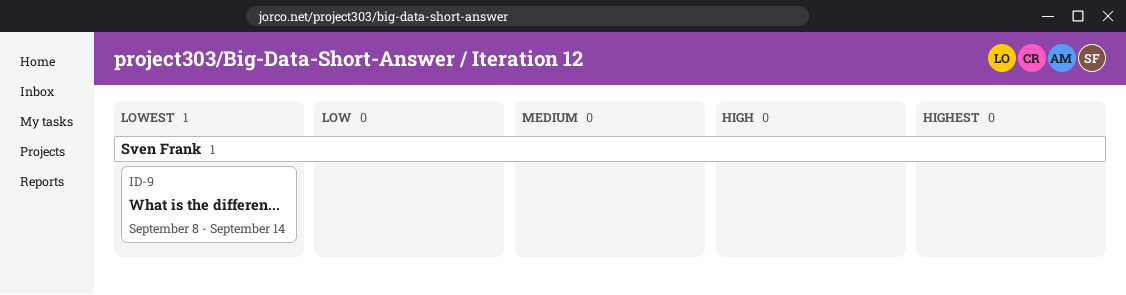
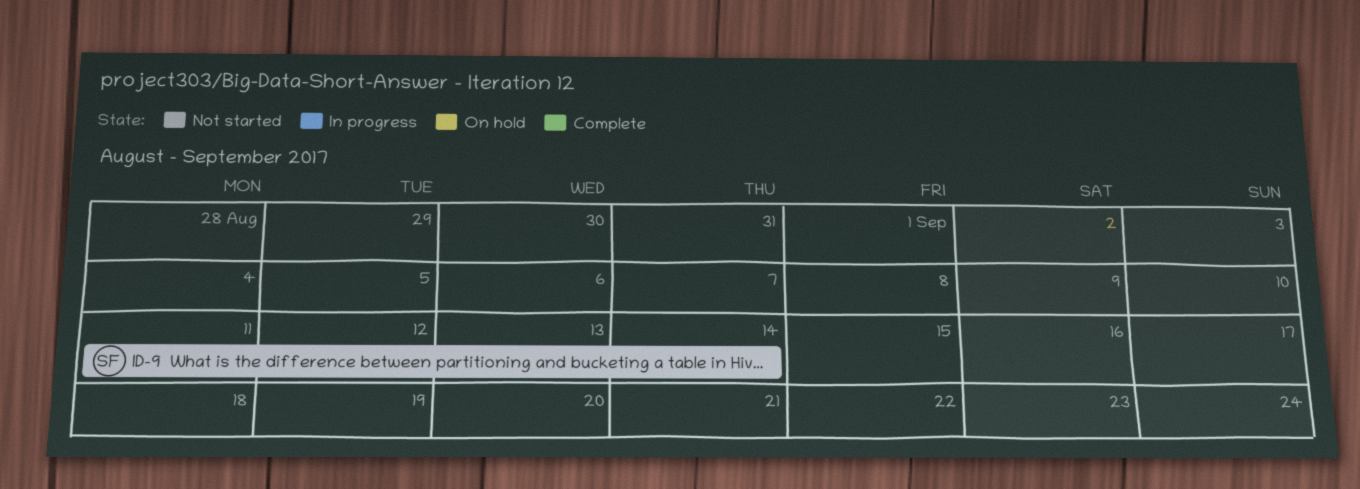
ID-9, start: Sep 8 -> Sep 11

